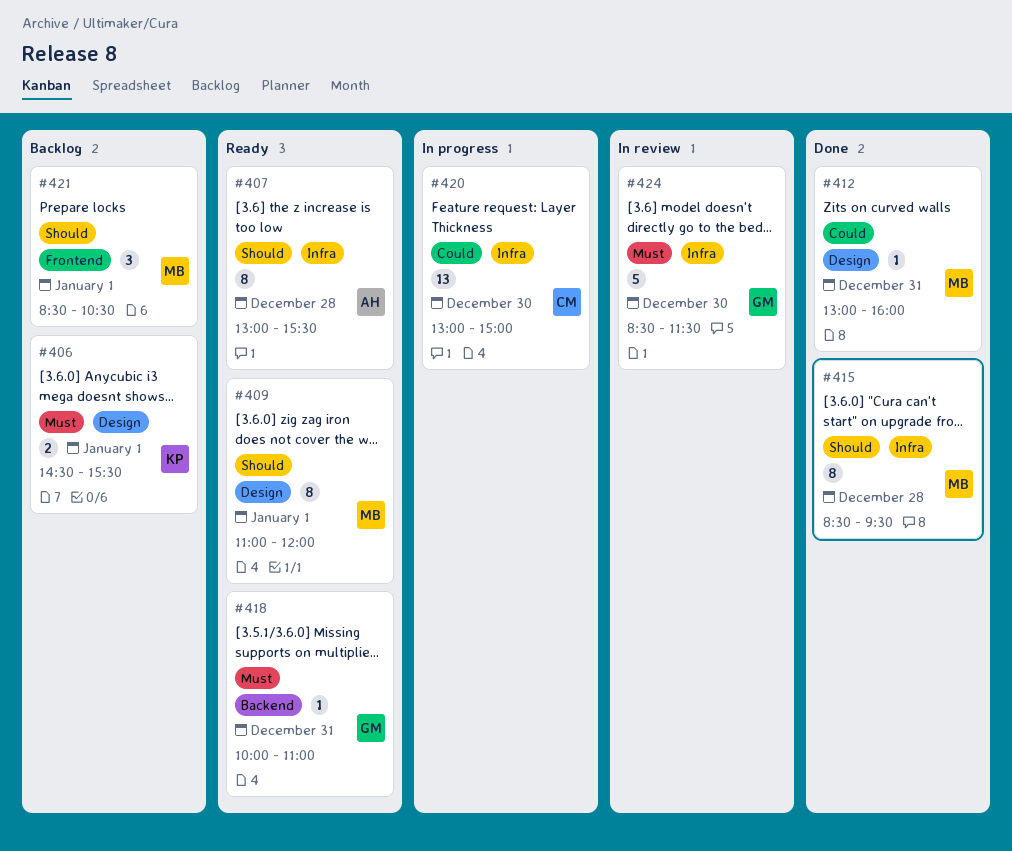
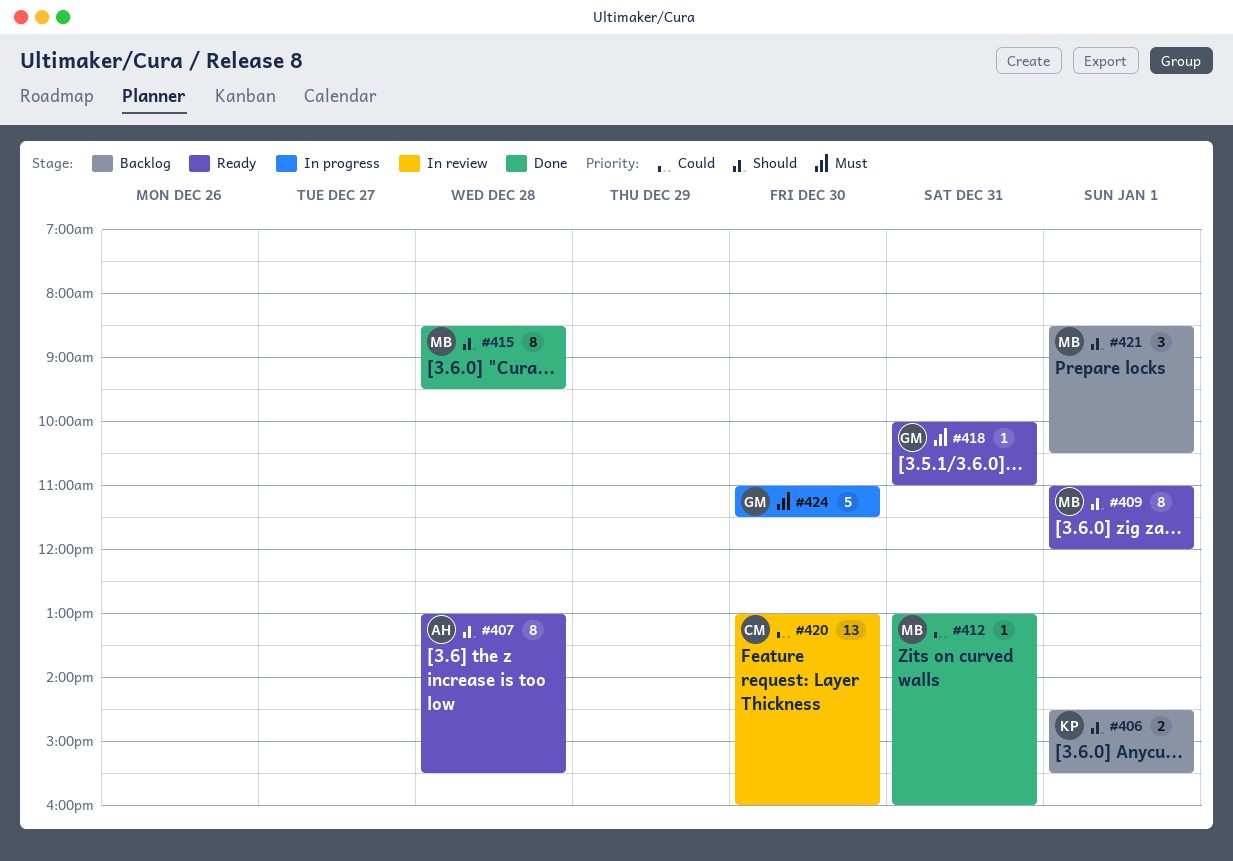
#406, priority: Must -> Should
#420, status: In progress -> In review
#420, ends: 15:00 -> 16:00
#424, status: In review -> In progress
#424, begins: 08:30 -> 11:00

